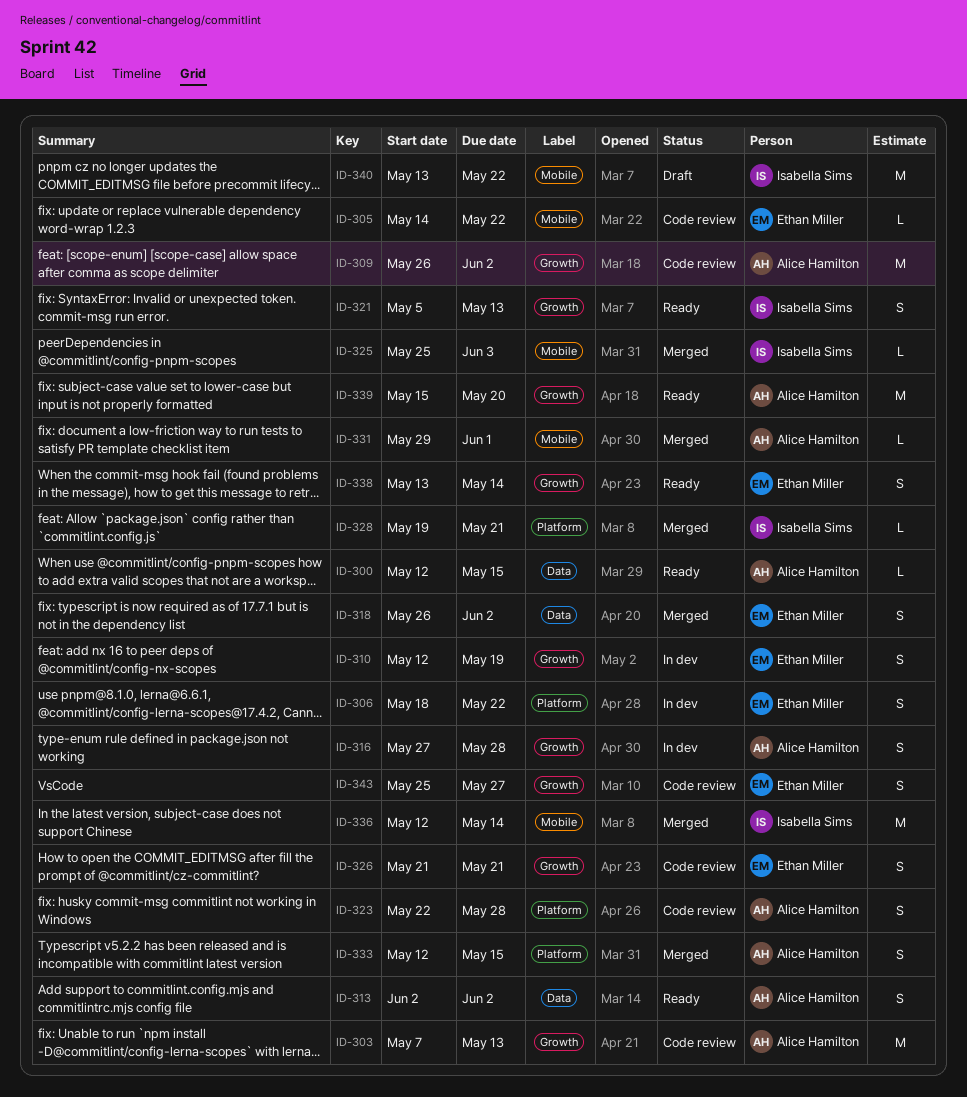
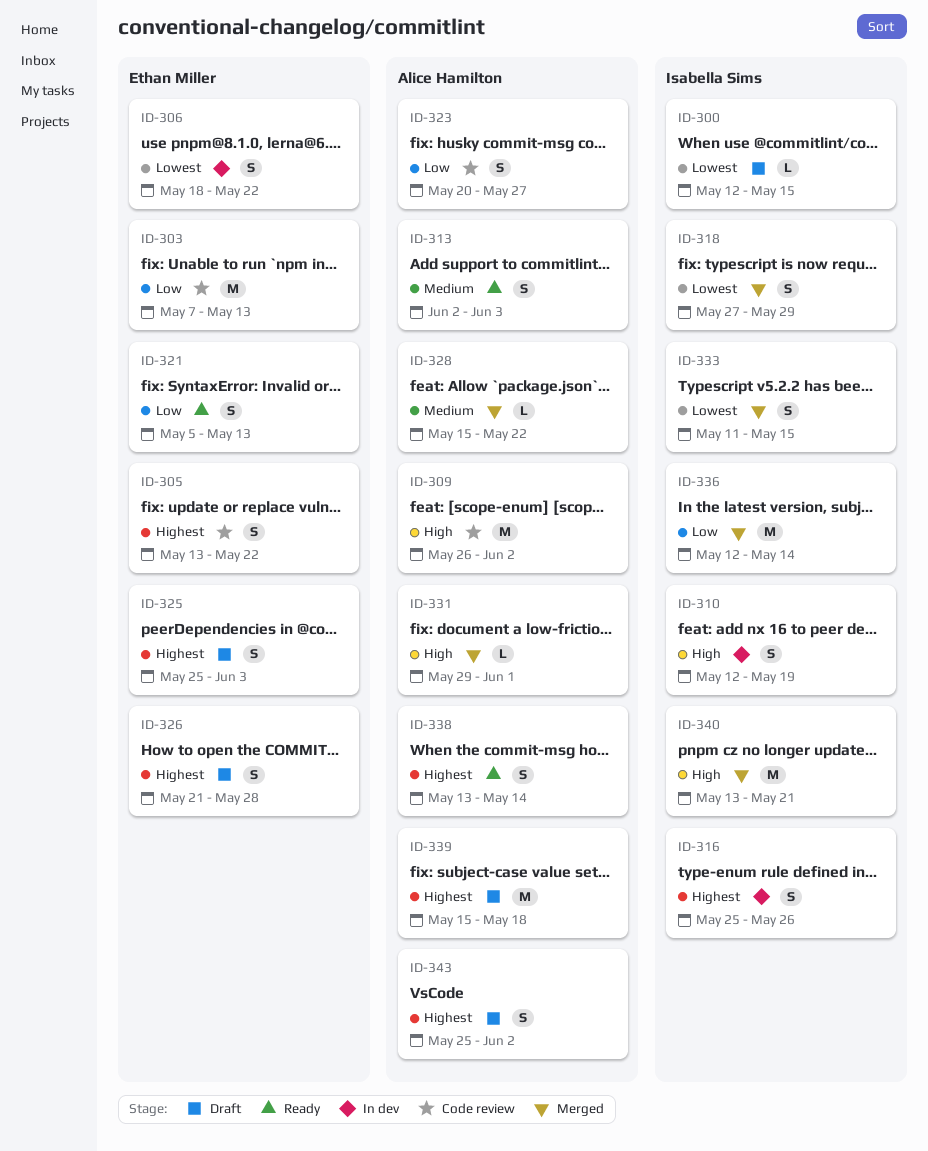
ID-300, status: Ready -> Draft
ID-300, owner: Alice Hamilton -> Isabella Sims
ID-303, owner: Alice Hamilton -> Ethan Miller
ID-305, estimate: L -> S
ID-305, start: May 14 -> May 13
ID-310, owner: Ethan Miller -> Isabella Sims
ID-313, due: Jun 2 -> Jun 3
ID-316, owner: Alice Hamilton -> Isabella Sims
ID-316, start: May 27 -> May 25
ID-316, due: May 28 -> May 26
ID-318, owner: Ethan Miller -> Isabella Sims
ID-318, start: May 26 -> May 27
ID-318, due: Jun 2 -> May 29
ID-321, owner: Isabella Sims -> Ethan Miller
ID-323, start: May 22 -> May 20
ID-323, due: May 28 -> May 27
ID-325, status: Merged -> Draft
ID-325, owner: Isabella Sims -> Ethan Miller
ID-325, estimate: L -> S
ID-326, status: Code review -> Draft
ID-326, due: May 21 -> May 28
ID-328, owner: Isabella Sims -> Alice Hamilton
ID-328, start: May 19 -> May 15
ID-328, due: May 21 -> May 22
ID-333, owner: Alice Hamilton -> Isabella Sims
ID-333, start: May 12 -> May 11
ID-338, owner: Ethan Miller -> Alice Hamilton
ID-339, status: Ready -> Draft
ID-339, due: May 20 -> May 18
ID-340, status: Draft -> Merged
ID-340, due: May 22 -> May 21
ID-343, status: Code review -> Draft
ID-343, owner: Ethan Miller -> Alice Hamilton
ID-343, due: May 27 -> Jun 2

